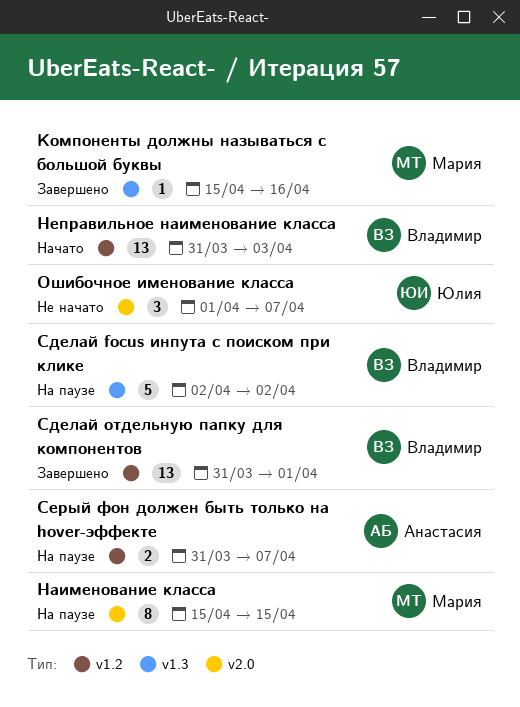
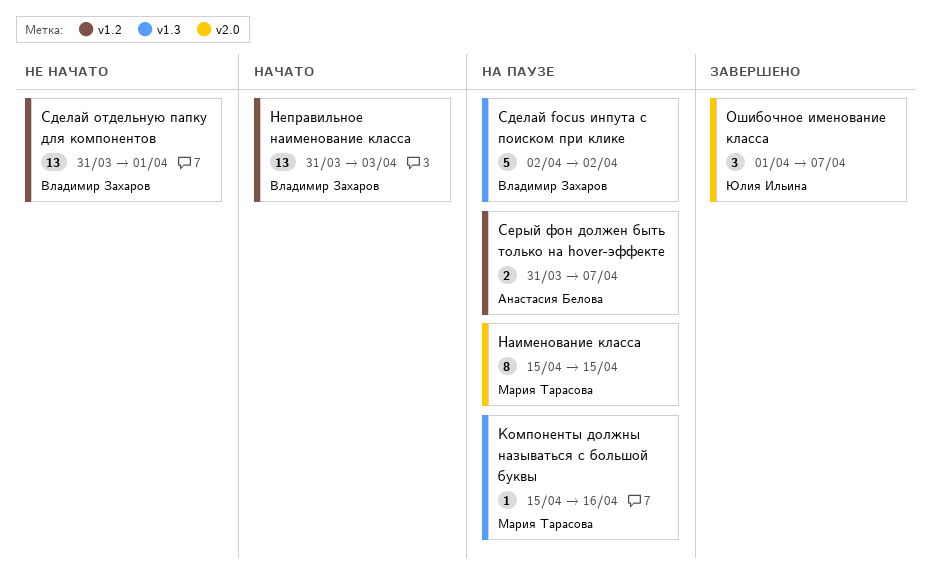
Компоненты должны называться с большой буквы, status: Завершено -> На паузе
Ошибочное именование класса, status: Не начато -> Завершено
Сделай отдельную папку для компонентов, status: Завершено -> Не начато

